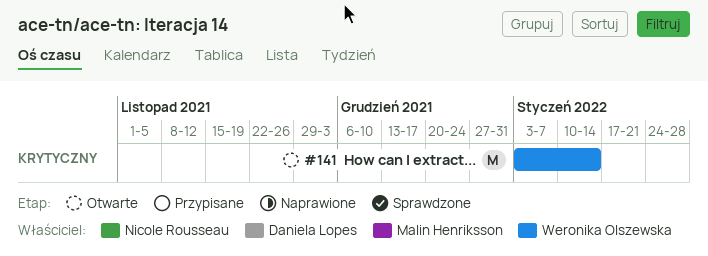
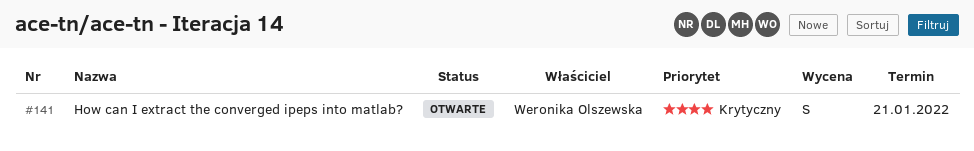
#141, estimate: M -> S
#141, due: Jan 14 -> Jan 21

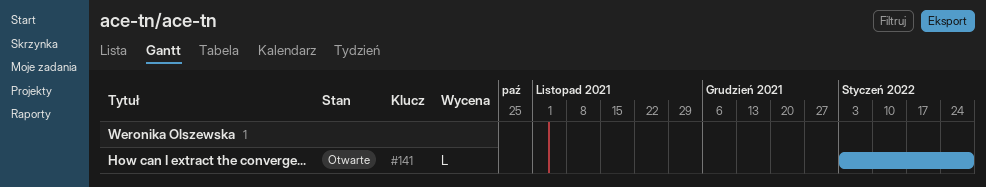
#141, estimate: S -> L
#141, due: Jan 21 -> Jan 28

